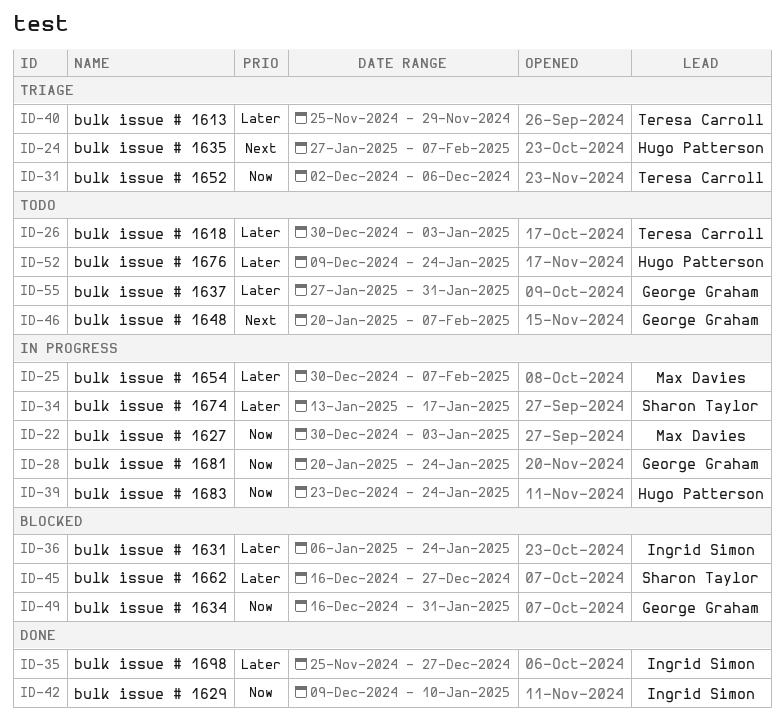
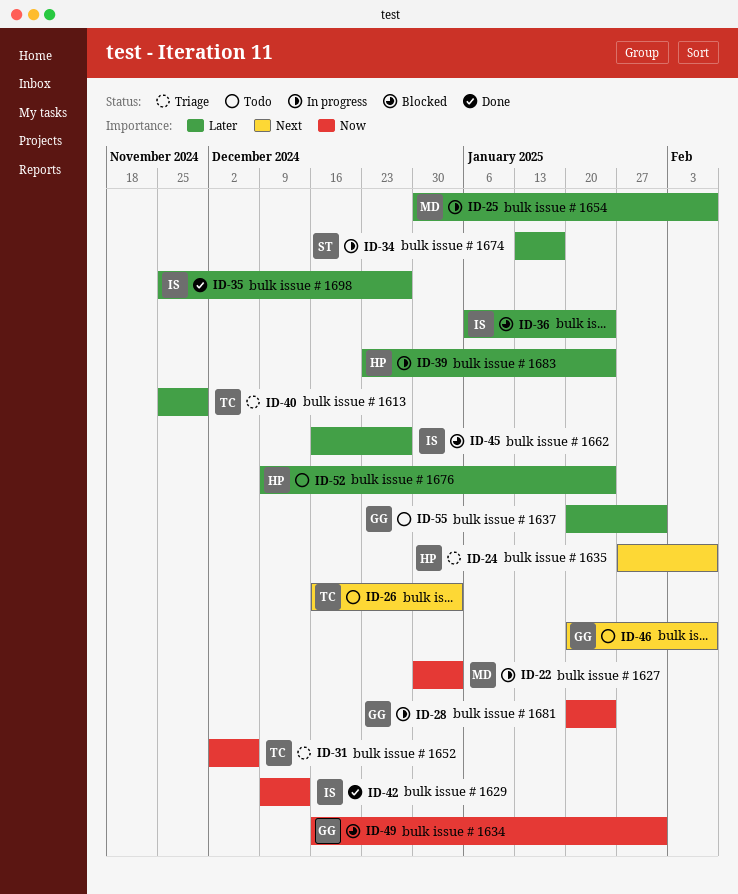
ID-26, priority: Later -> Next
ID-26, start: Dec 30 -> Dec 16
ID-39, priority: Now -> Later
ID-42, due: Jan 10 -> Dec 13
ID-45, owner: Sharon Taylor -> Ingrid Simon
ID-55, start: Jan 27 -> Jan 20

